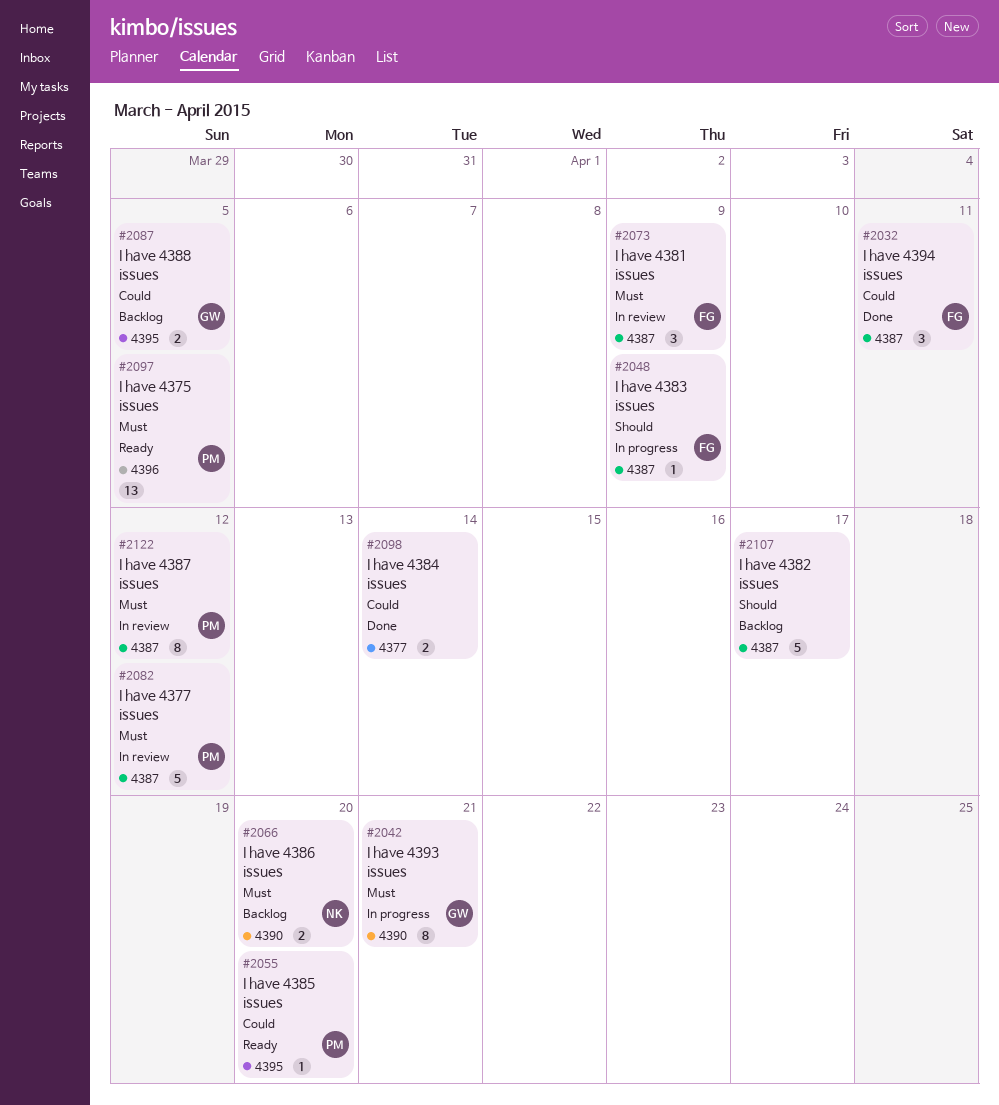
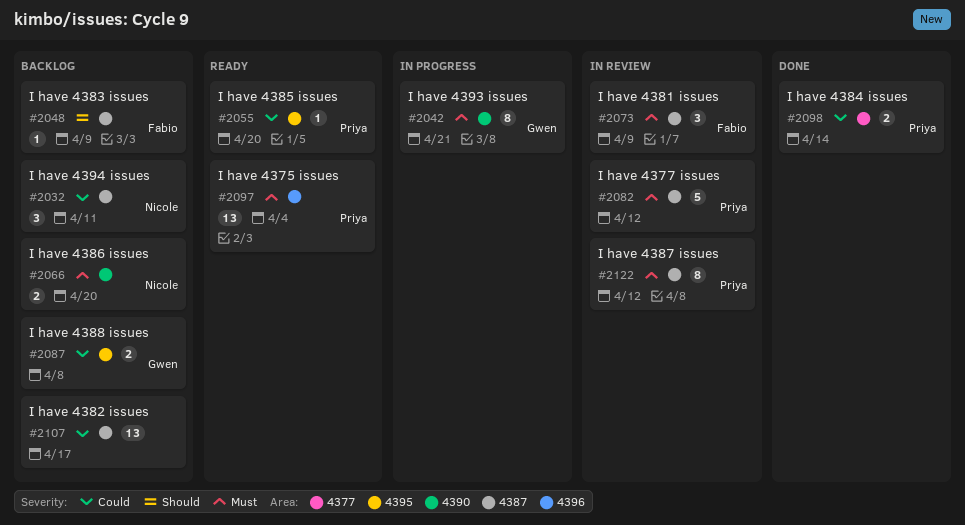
#2032, status: Done -> Backlog
#2032, owner: Fabio -> Nicole
#2048, status: In progress -> Backlog
#2087, due: Apr 5 -> Apr 8
#2097, due: Apr 5 -> Apr 4
#2098, owner: none -> Priya
#2107, priority: Should -> Could
#2107, estimate: 5 -> 13

